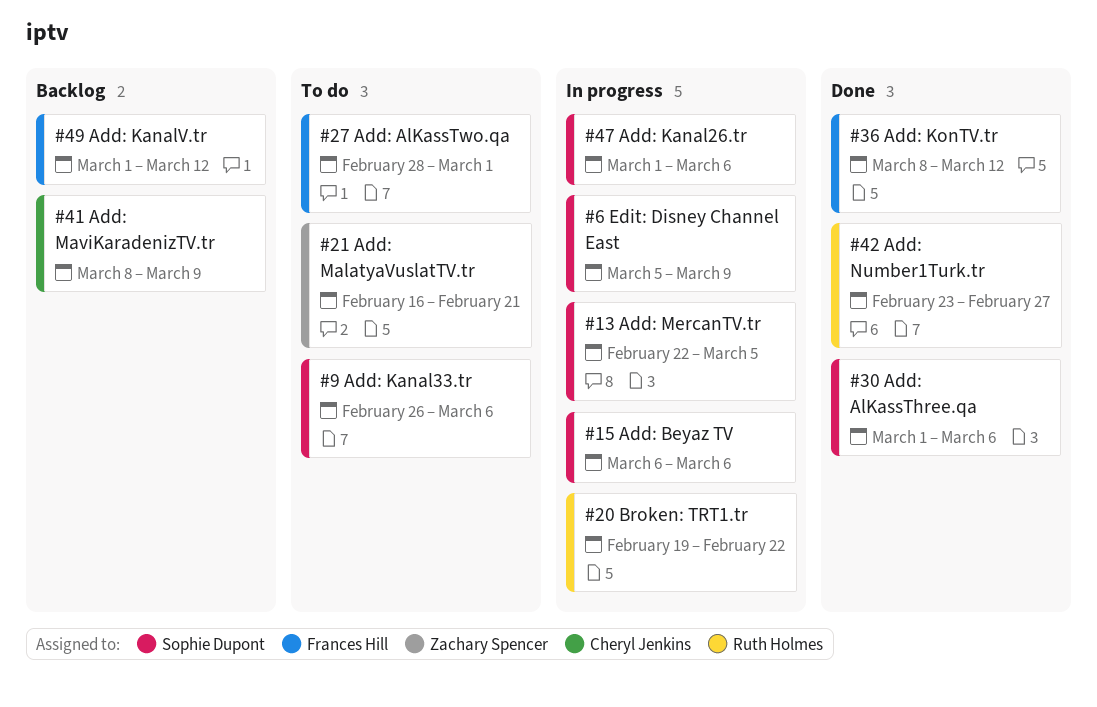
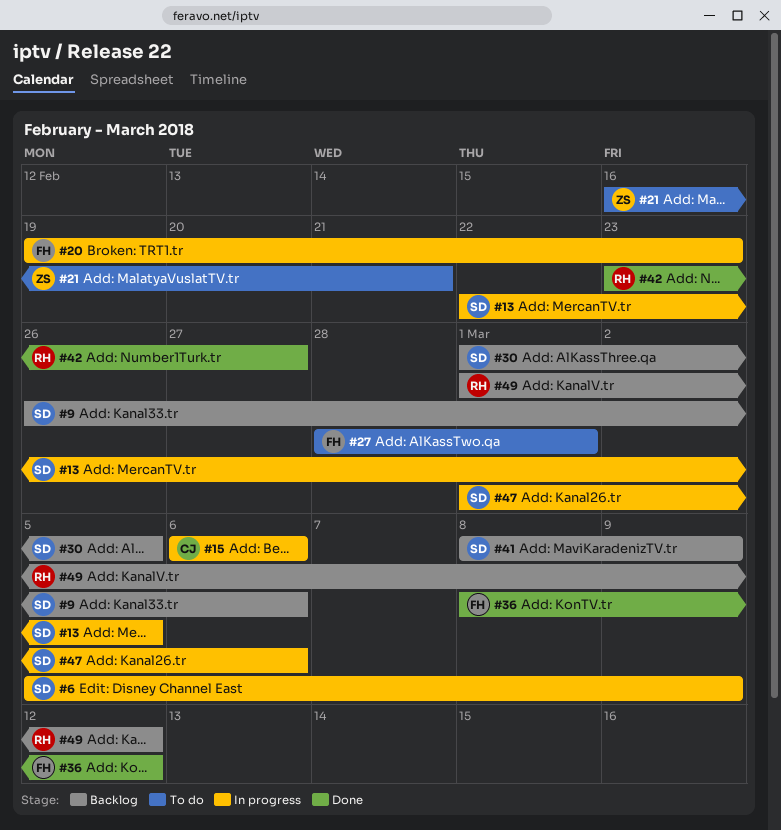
#9, status: To do -> Backlog
#15, owner: Sophie Dupont -> Cheryl Jenkins
#20, owner: Ruth Holmes -> Frances Hill
#20, due: Feb 22 -> Feb 23
#30, status: Done -> Backlog
#30, due: Mar 6 -> Mar 5
#41, owner: Cheryl Jenkins -> Sophie Dupont
#49, owner: Frances Hill -> Ruth Holmes

